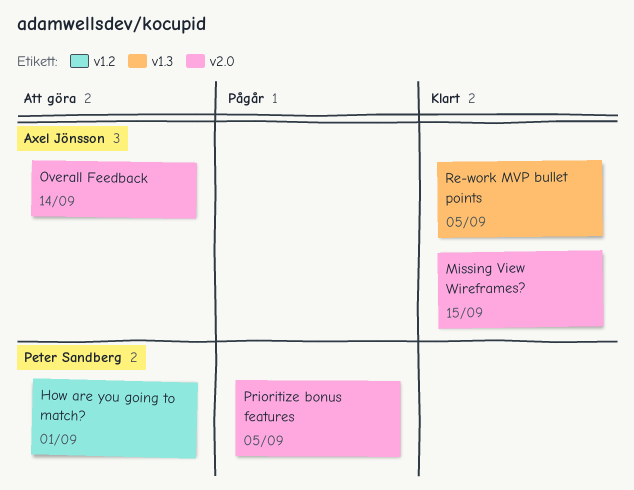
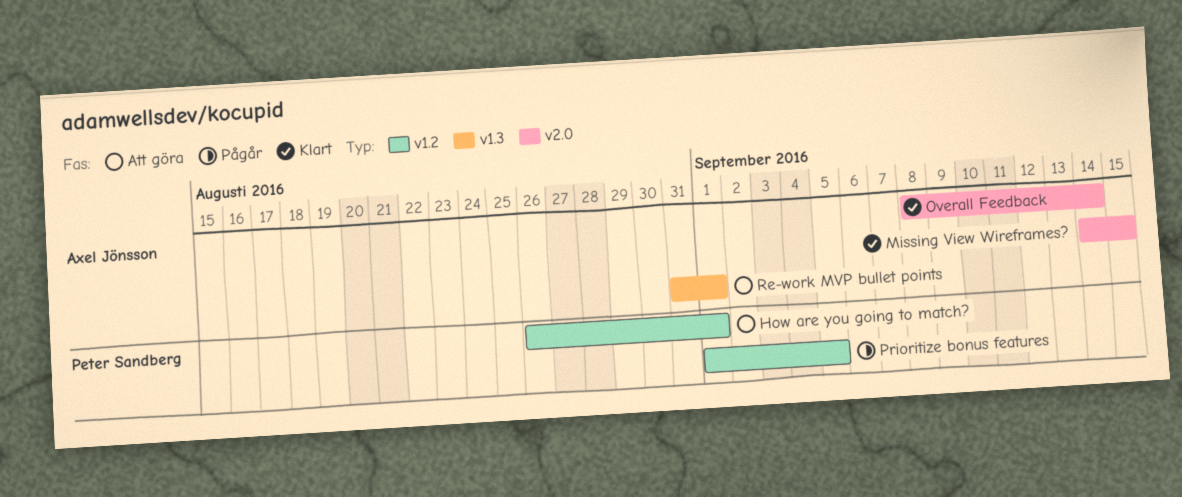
Overall Feedback, status: Att göra -> Klart
Prioritize bonus features, label: v2.0 -> v1.2
Re-work MVP bullet points, status: Klart -> Att göra
Re-work MVP bullet points, due: Sep 5 -> Sep 1

